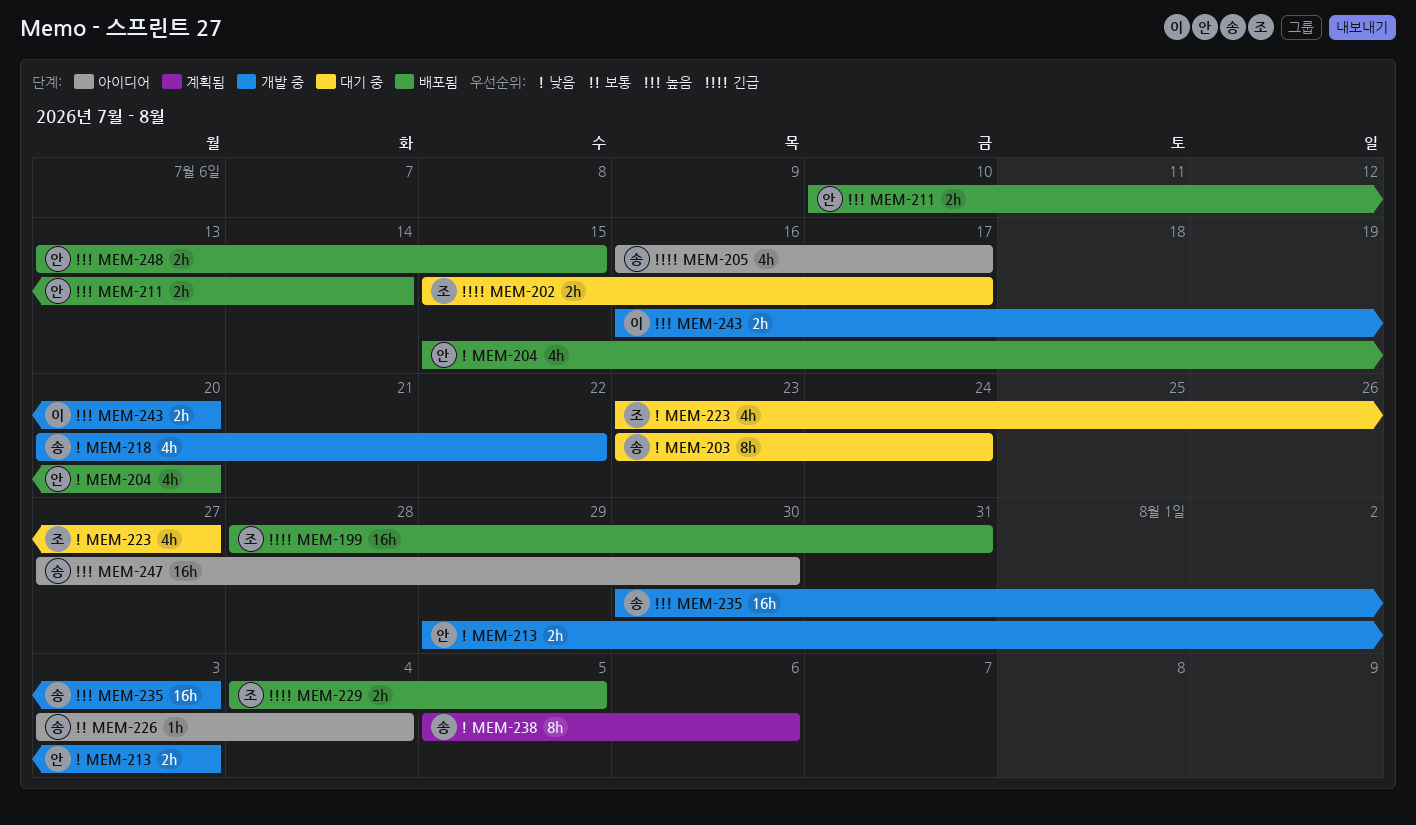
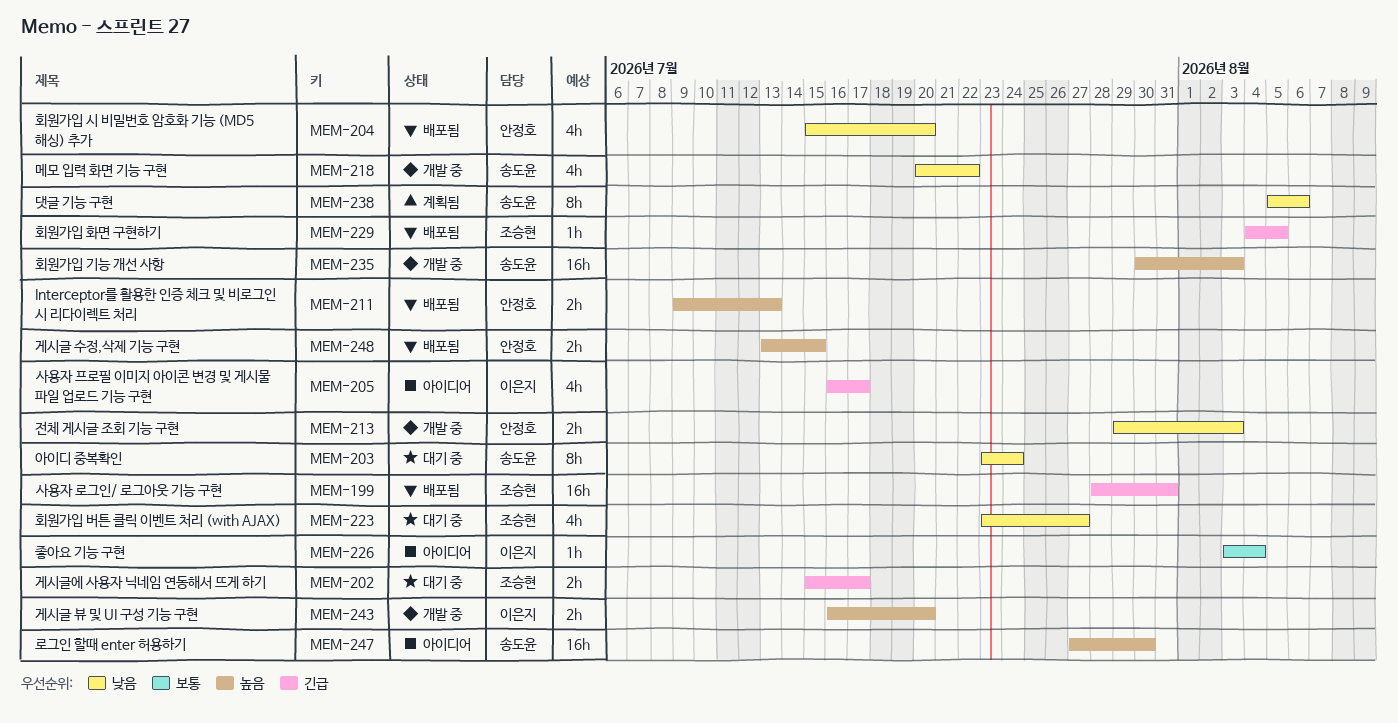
MEM-205, owner: 송도윤 -> 이은지
MEM-211, start: Jul 10 -> Jul 9
MEM-211, due: Jul 14 -> Jul 13
MEM-226, owner: 송도윤 -> 이은지
MEM-229, estimate: 2h -> 1h

